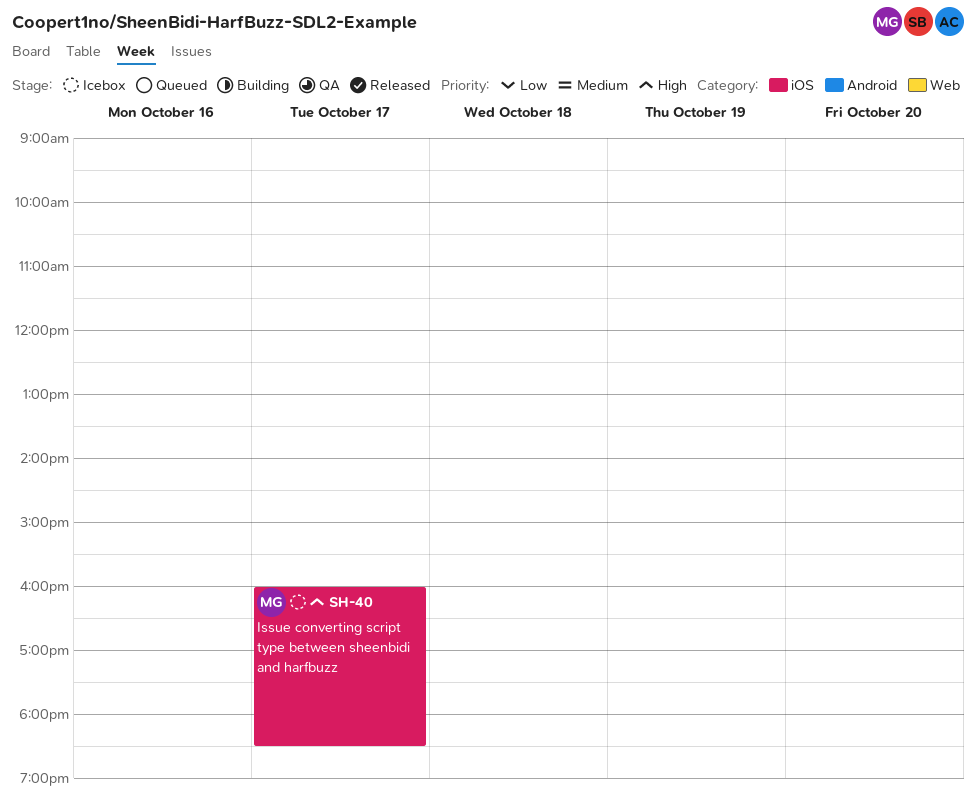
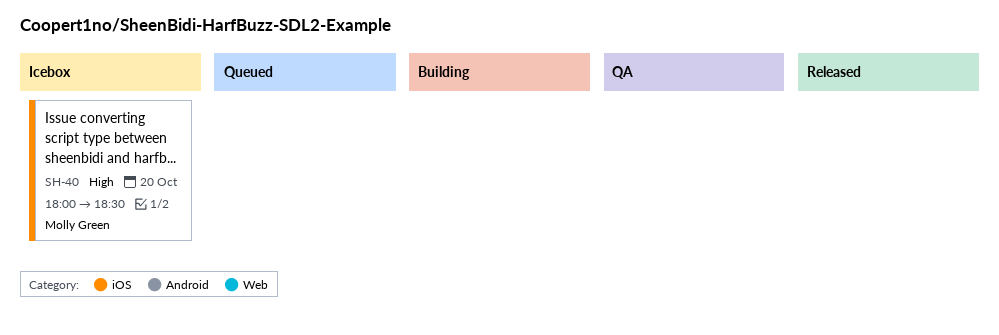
SH-40, day: Oct 17 -> Oct 20
SH-40, begins: 16:00 -> 18:00

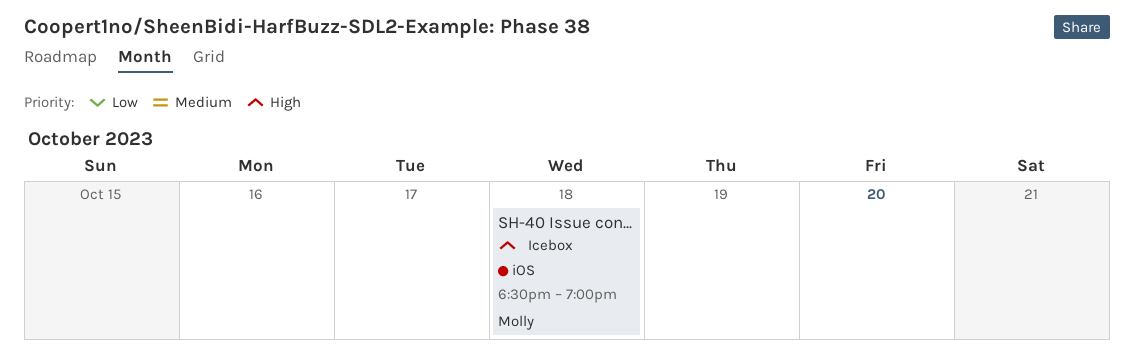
SH-40, day: Oct 20 -> Oct 18
SH-40, begins: 18:00 -> 18:30
SH-40, ends: 18:30 -> 19:00

